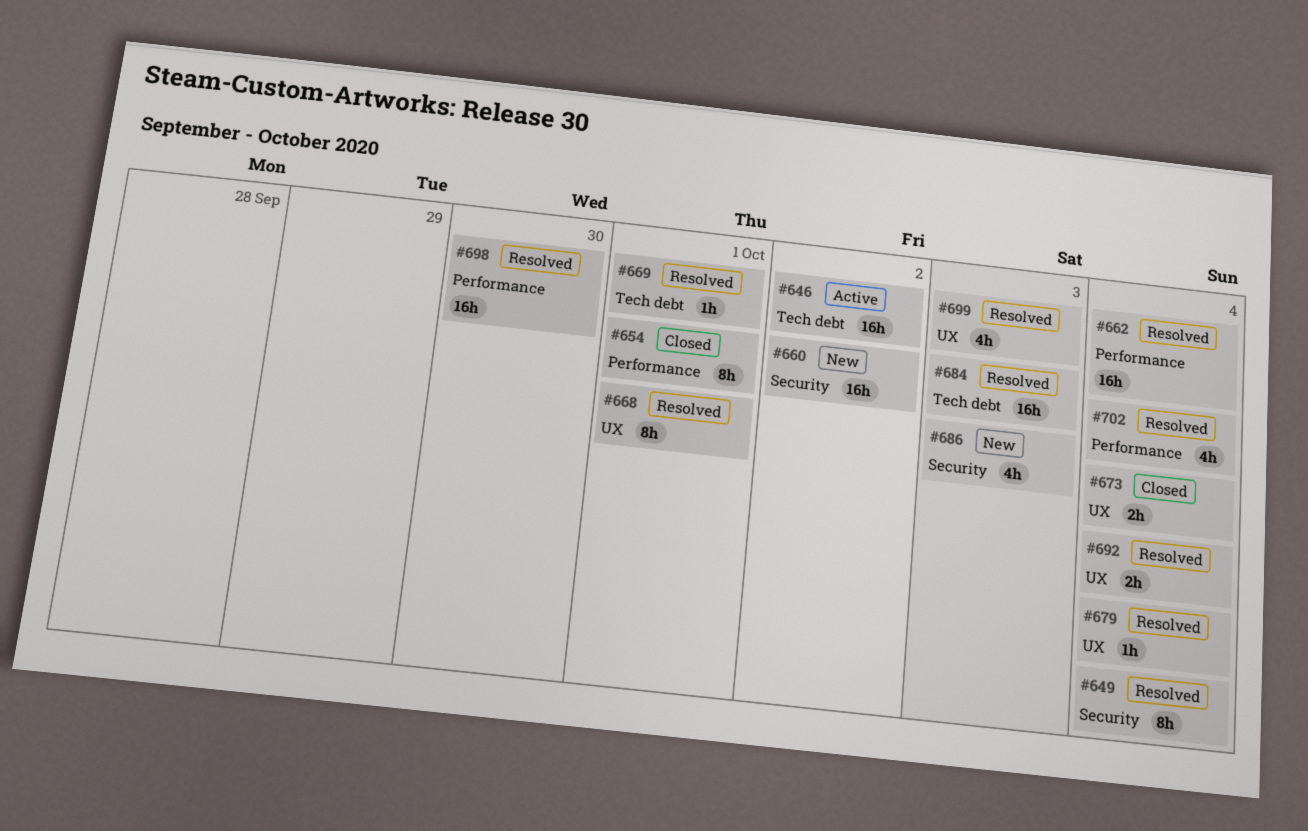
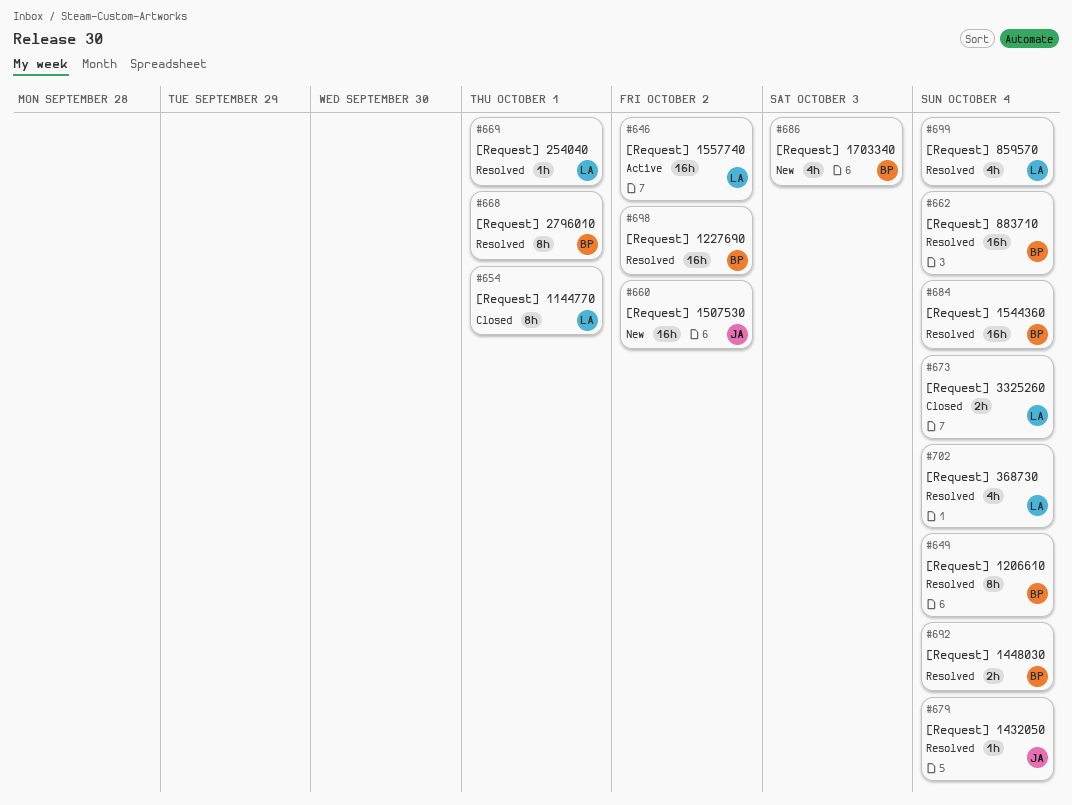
#684, due: Oct 3 -> Oct 4
#698, due: Sep 30 -> Oct 2
#699, due: Oct 3 -> Oct 4

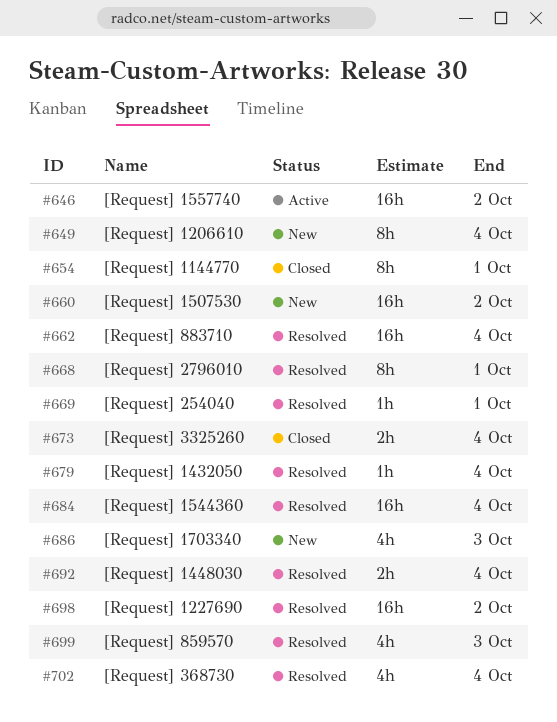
#649, status: Resolved -> New
#699, due: Oct 4 -> Oct 3

